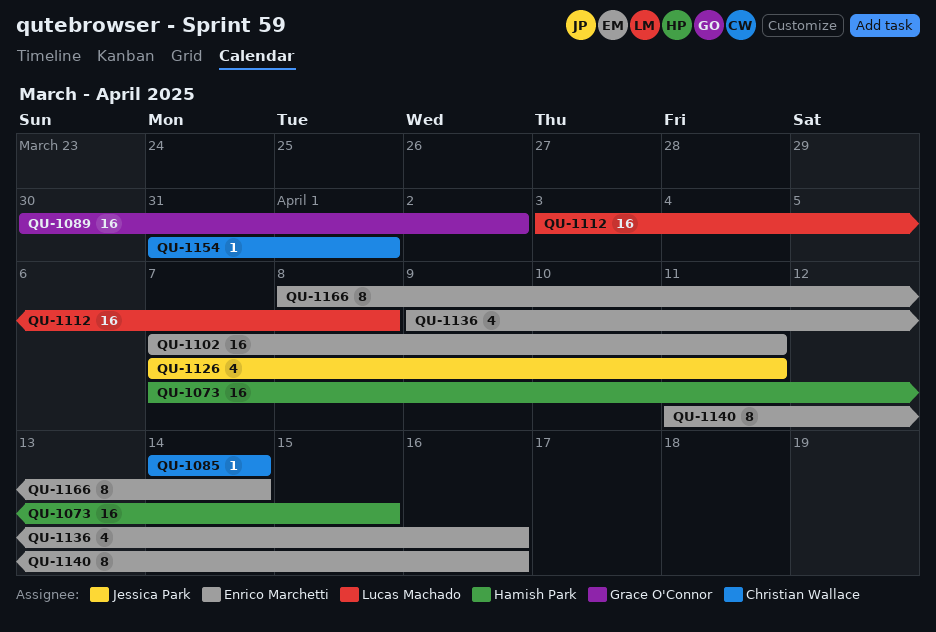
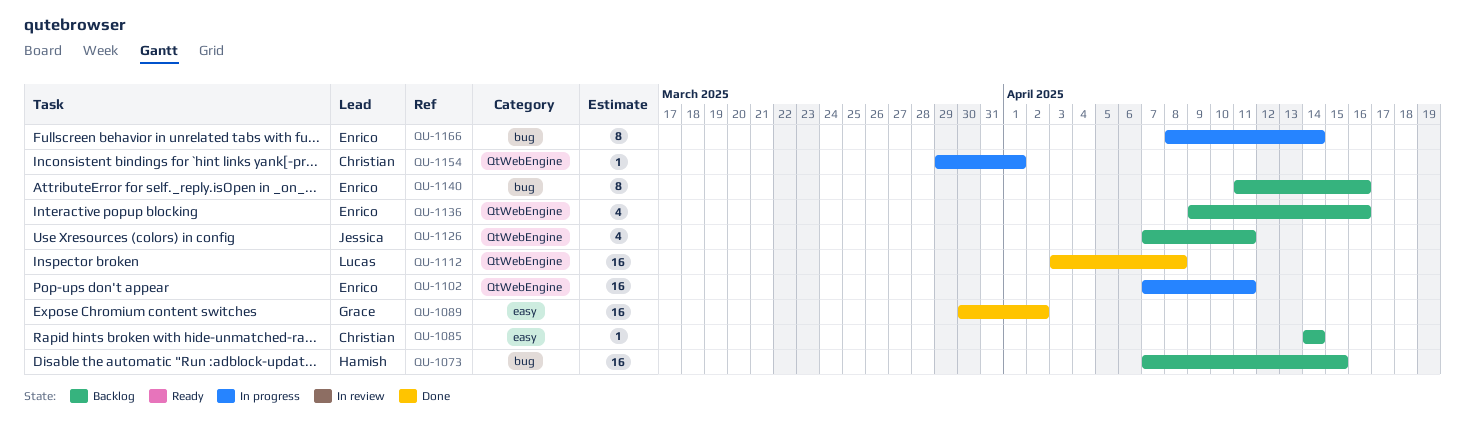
QU-1154, start: Mar 31 -> Mar 29

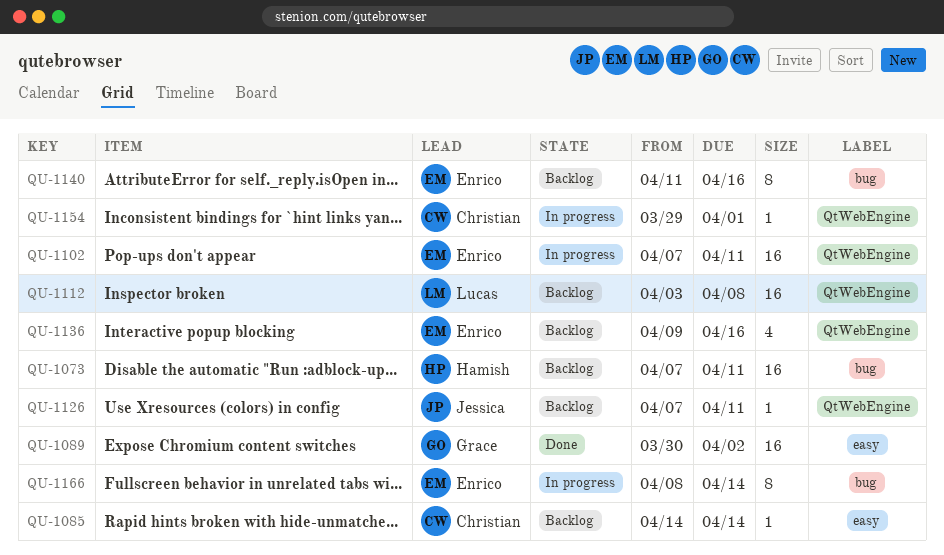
QU-1073, due: Apr 15 -> Apr 11
QU-1112, status: Done -> Backlog
QU-1126, estimate: 4 -> 1

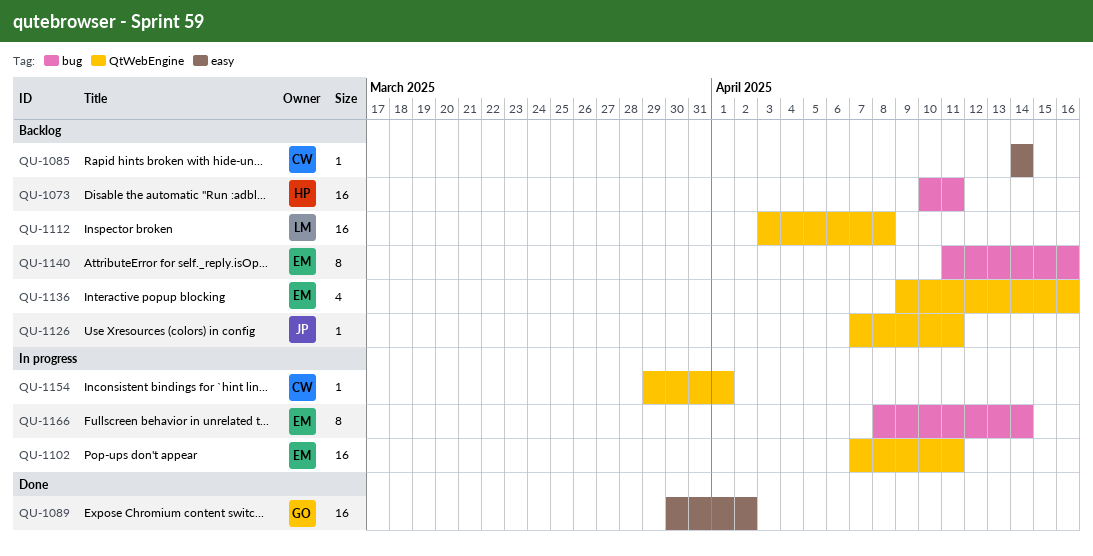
QU-1073, start: Apr 7 -> Apr 10

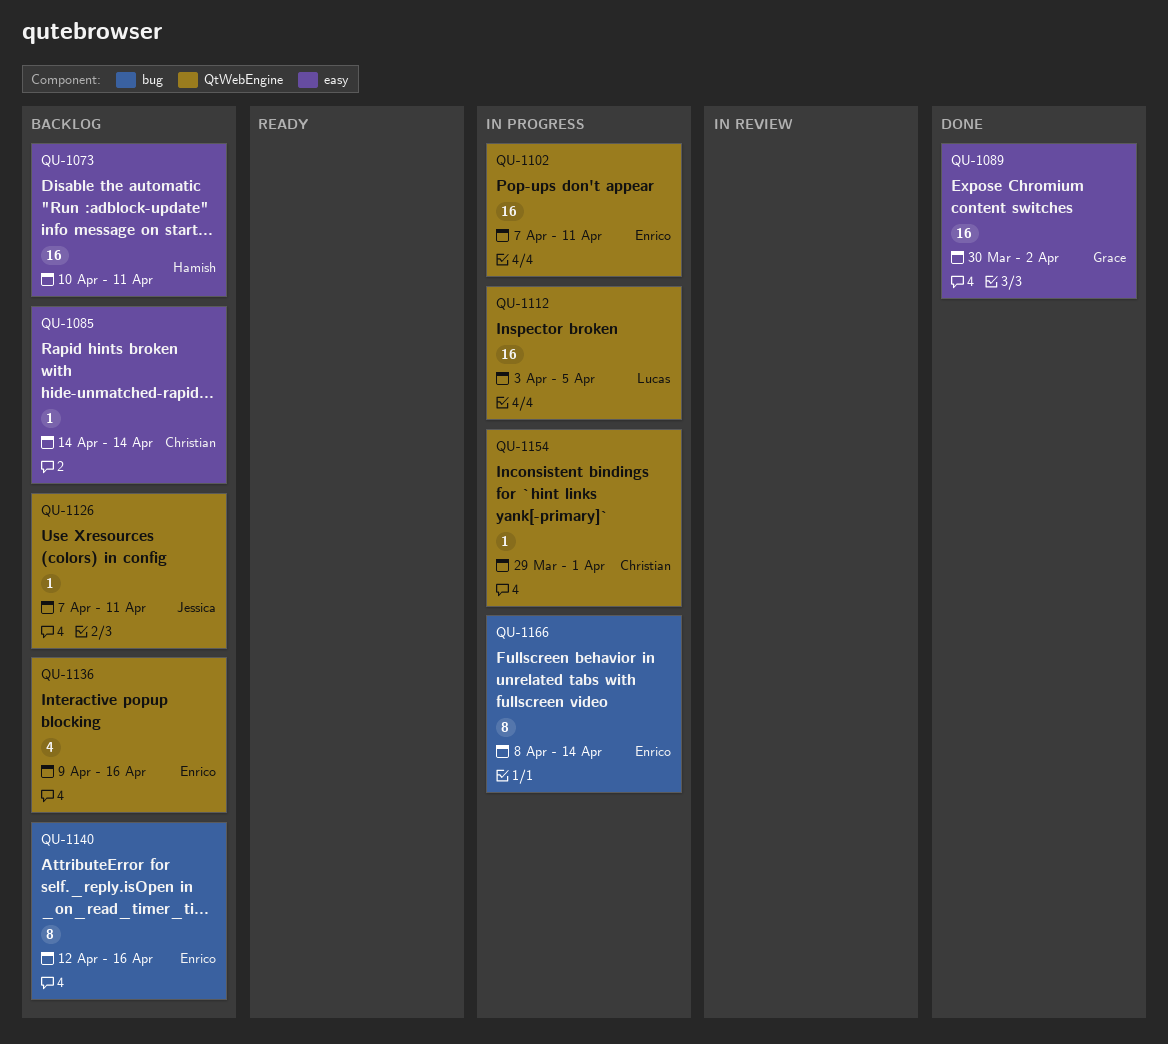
QU-1073, label: bug -> easy
QU-1112, status: Backlog -> In progress
QU-1112, due: Apr 8 -> Apr 5
QU-1140, start: Apr 11 -> Apr 12

